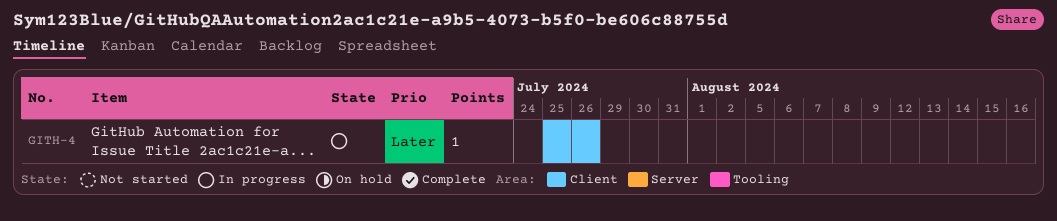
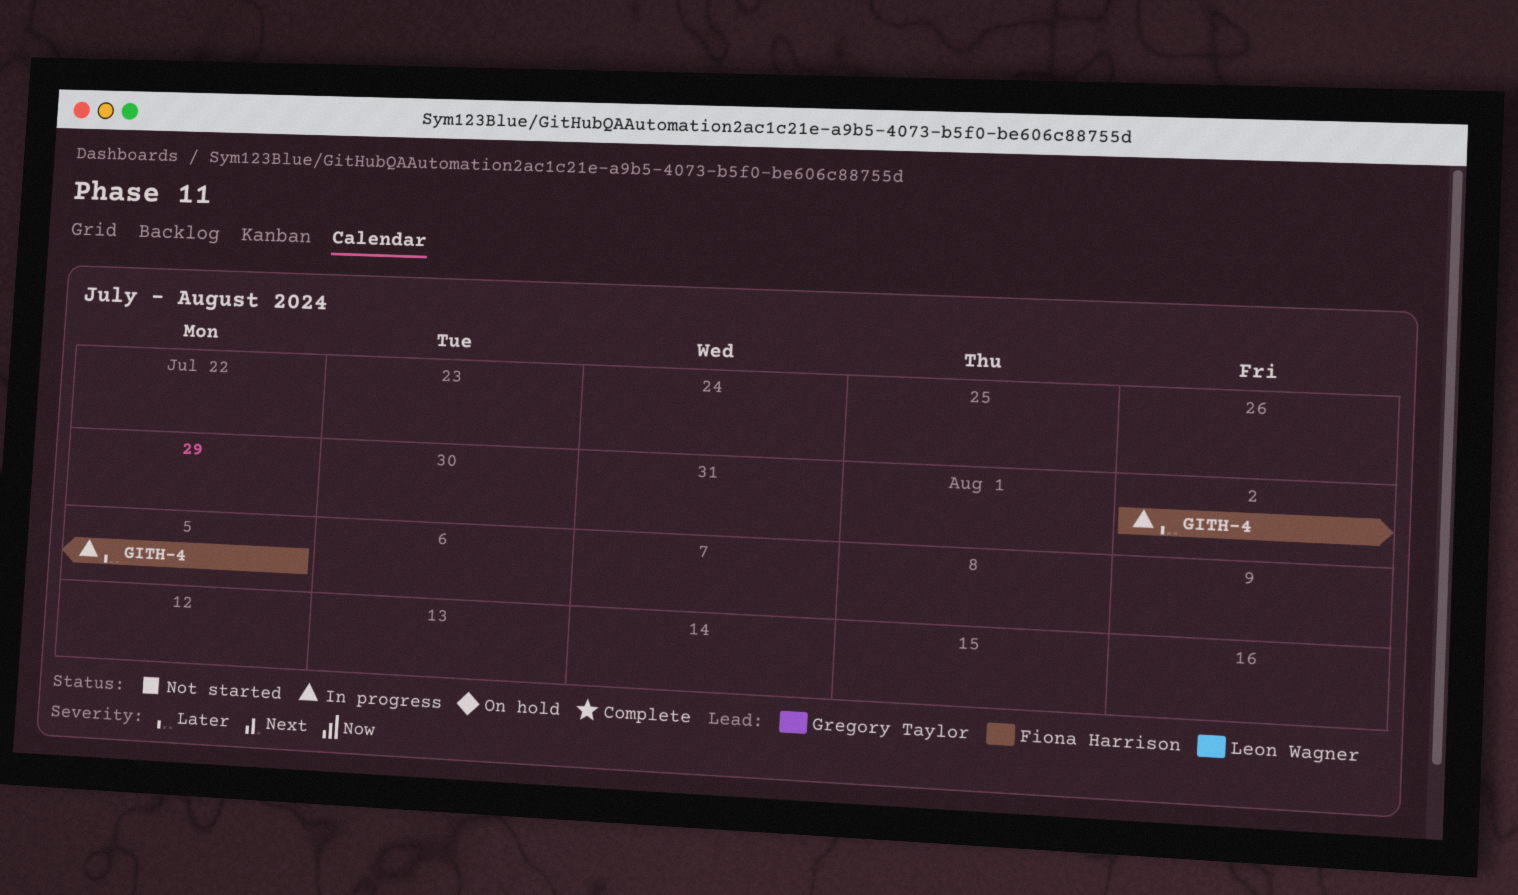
GITH-4, start: Jul 25 -> Aug 2
GITH-4, due: Jul 26 -> Aug 5

